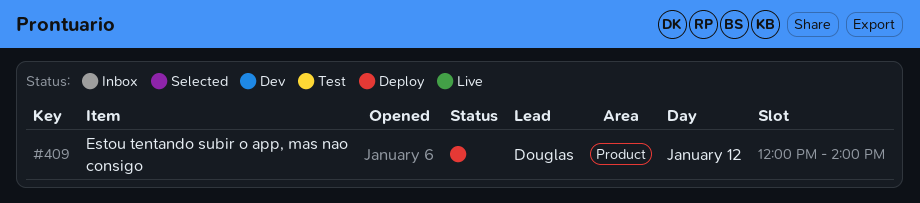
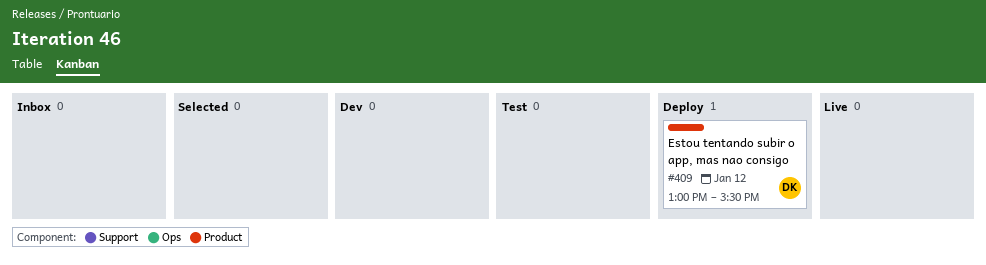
#409, begins: 12:00 -> 13:00
#409, ends: 14:00 -> 15:30

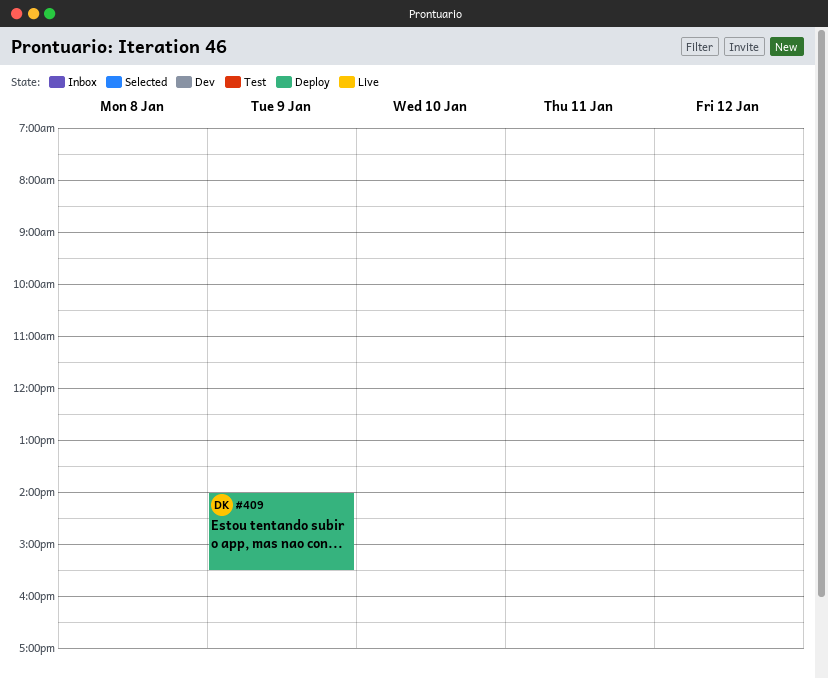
#409, day: Jan 12 -> Jan 9
#409, begins: 13:00 -> 14:00

